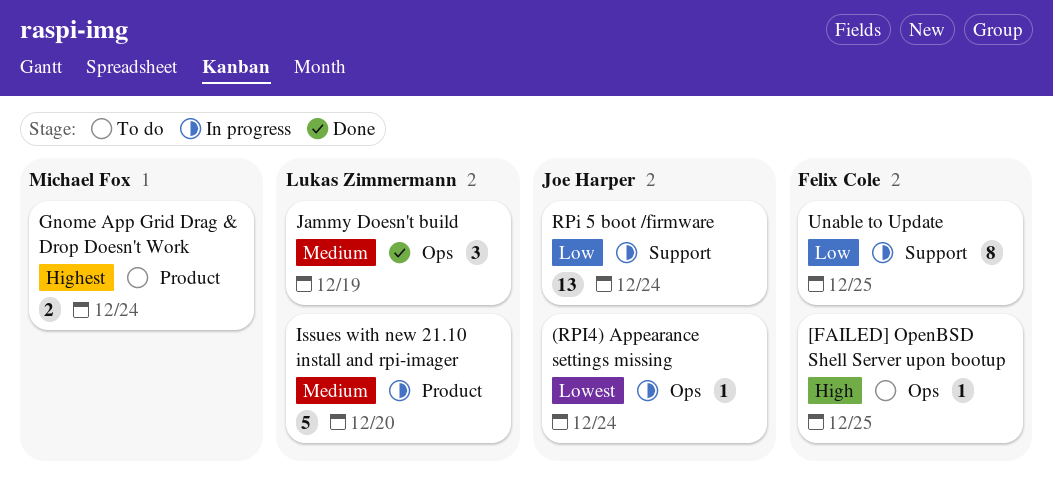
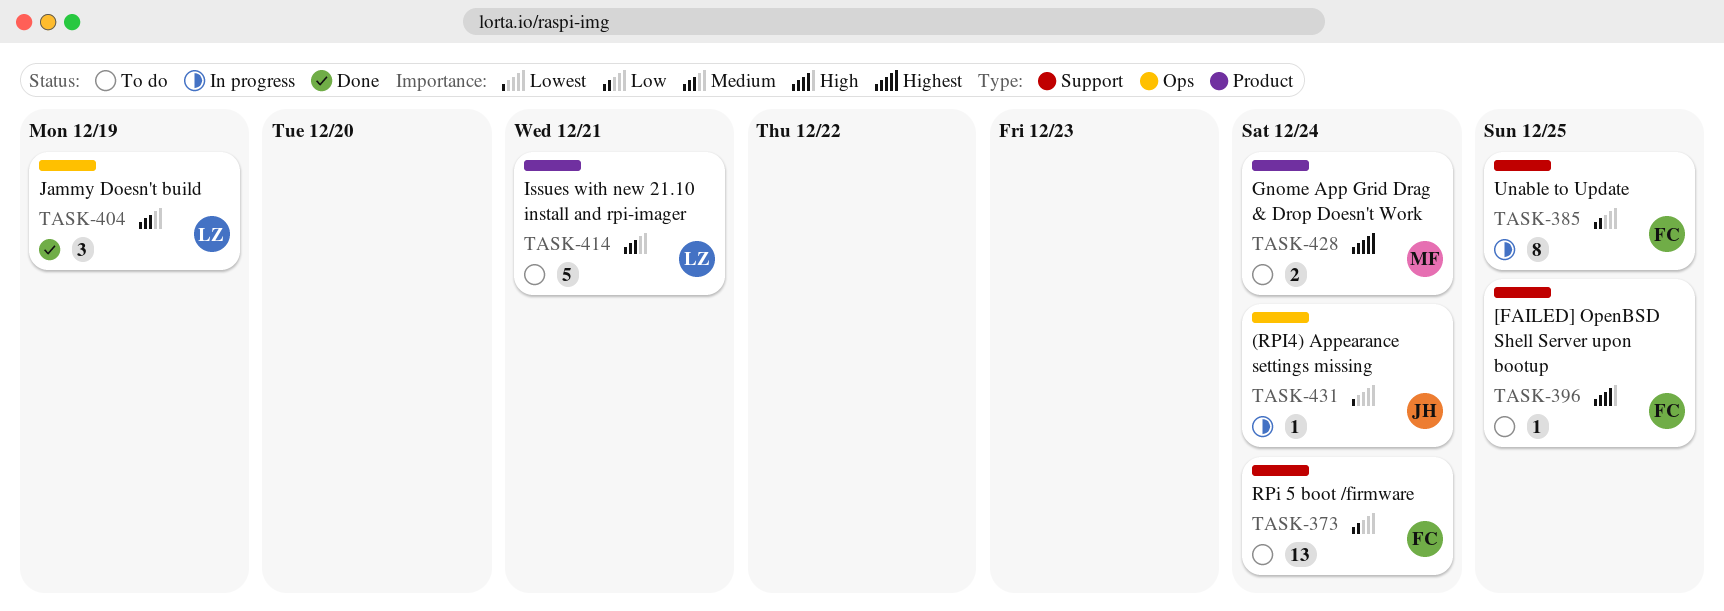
[FAILED] OpenBSD Shell Server upon bootup, label: Ops -> Support
Issues with new 21.10 install and rpi-imager, status: In progress -> To do
Issues with new 21.10 install and rpi-imager, due: Dec 20 -> Dec 21
RPi 5 boot /firmware, status: In progress -> To do
RPi 5 boot /firmware, owner: Joe Harper -> Felix Cole

